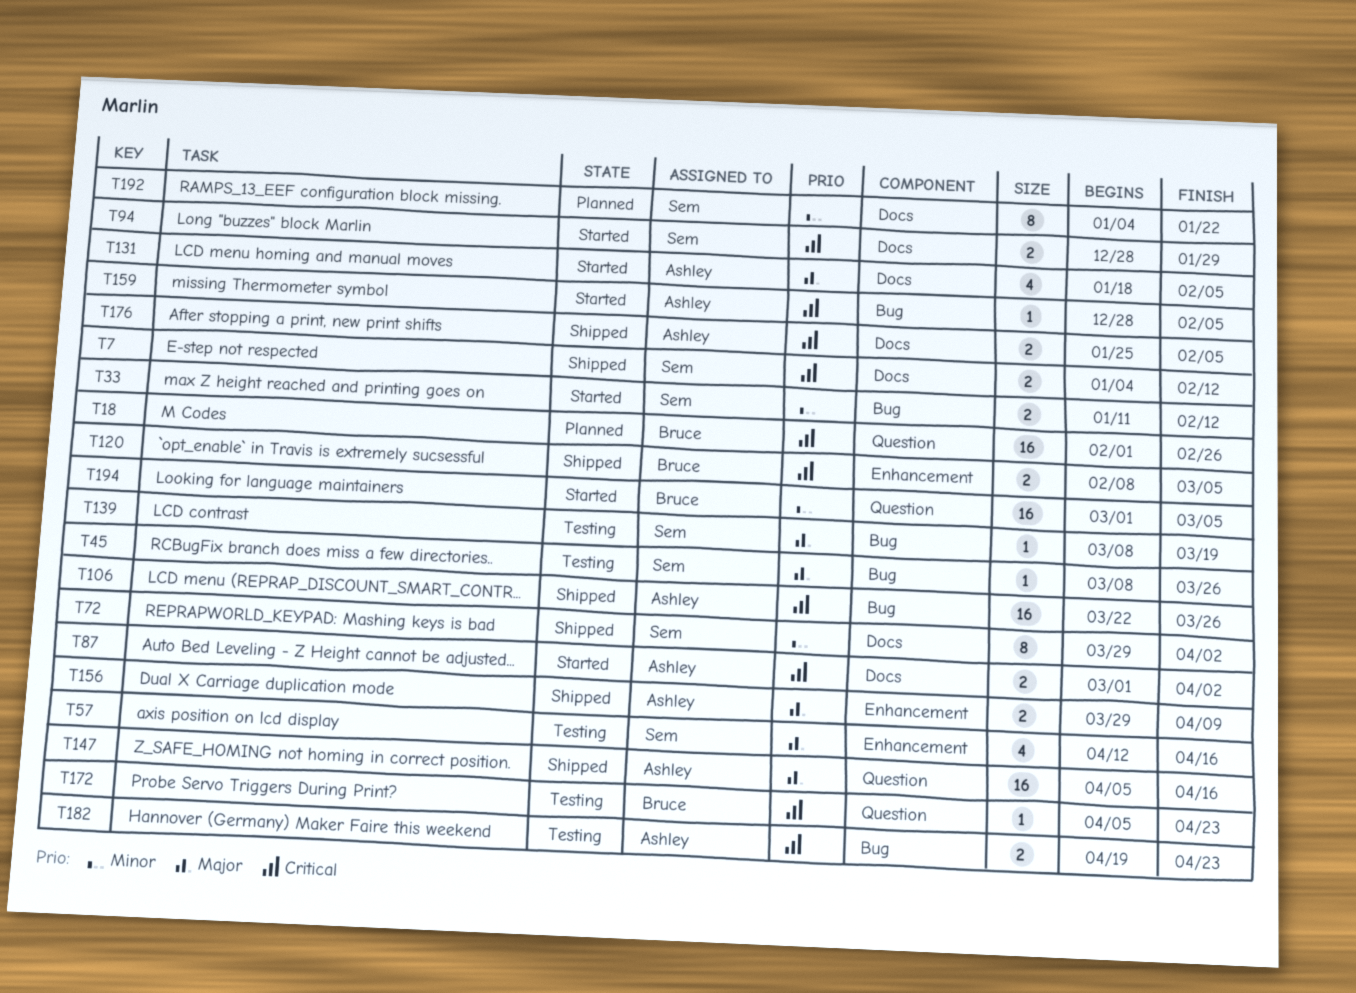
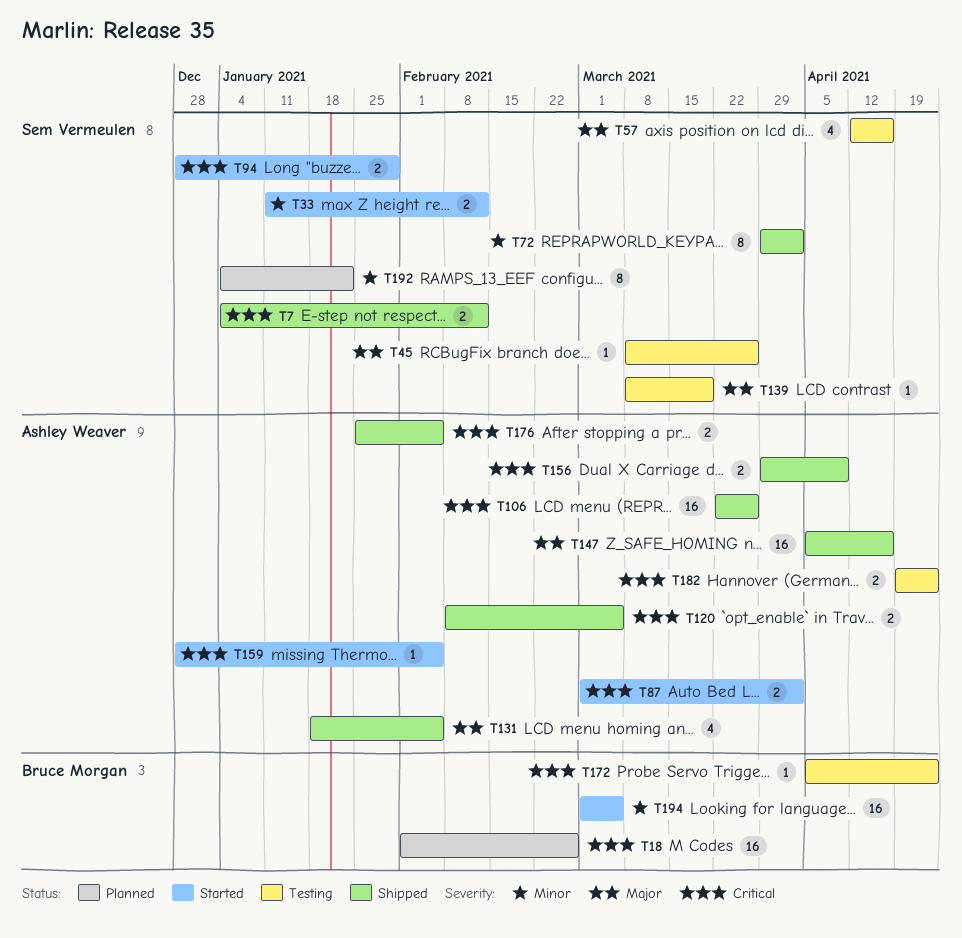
T120, owner: Bruce Morgan -> Ashley Weaver
T131, status: Started -> Shipped
T156, priority: Major -> Critical

